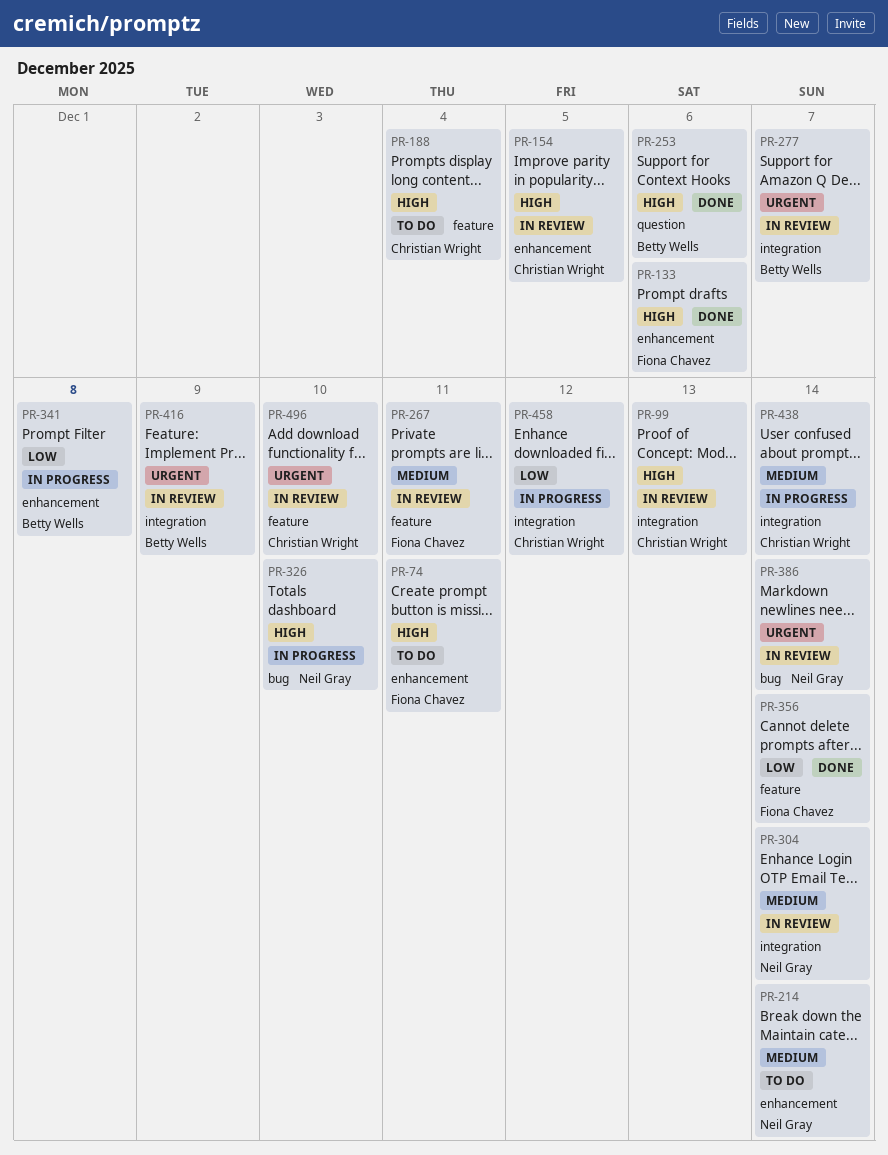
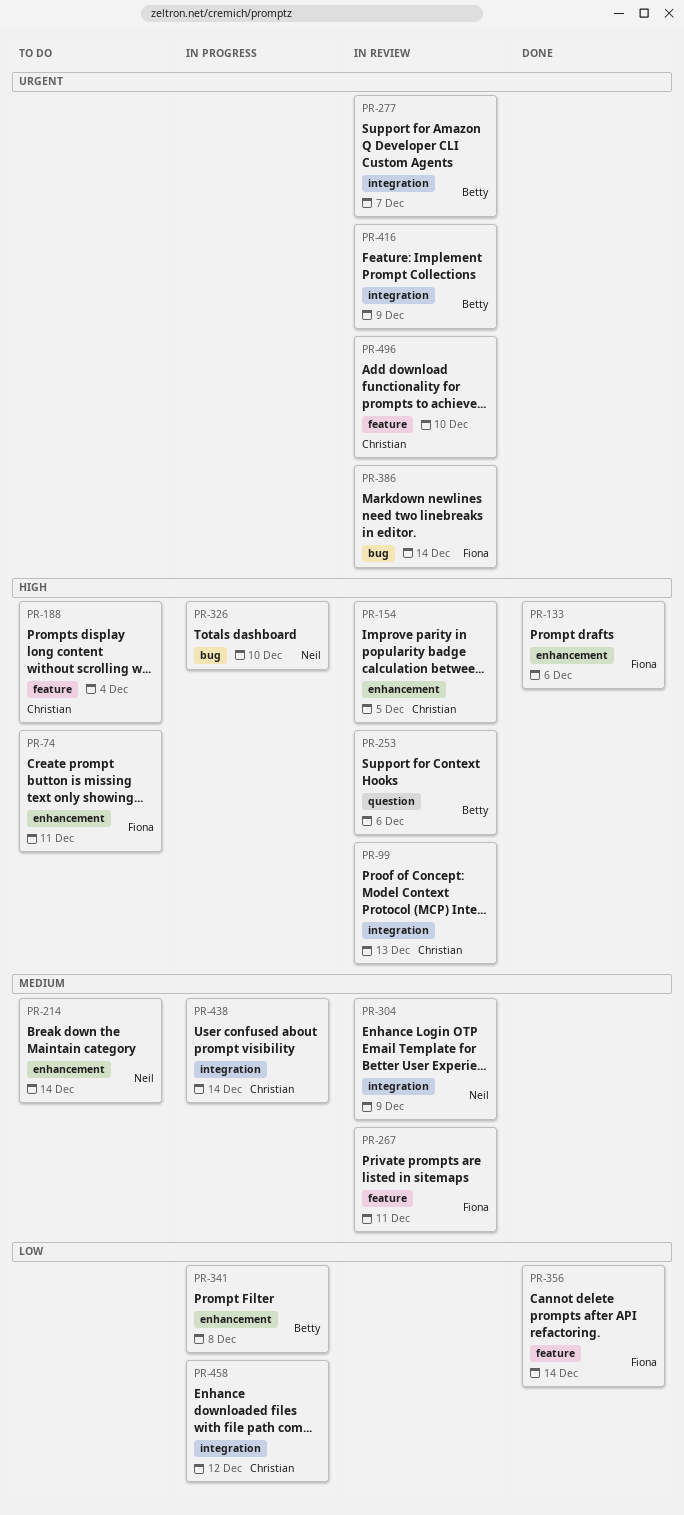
PR-253, status: Done -> In review
PR-304, due: Dec 14 -> Dec 9
PR-386, owner: Neil Gray -> Fiona Chavez

